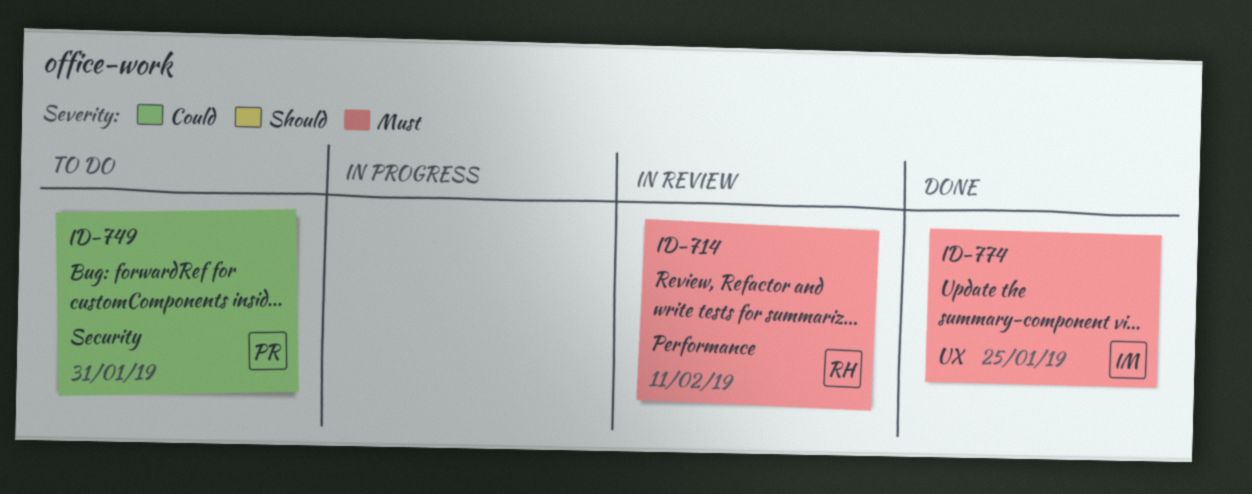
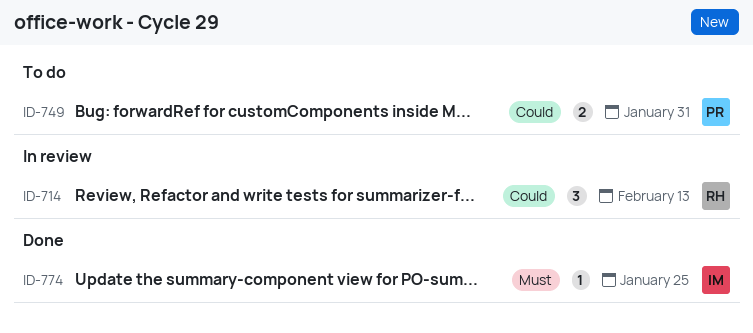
ID-714, priority: Must -> Could
ID-714, due: Feb 11 -> Feb 13

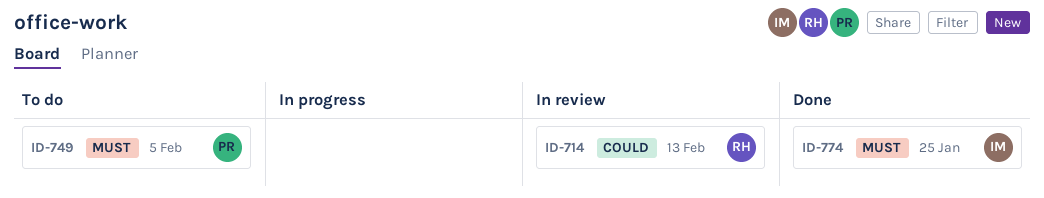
ID-749, priority: Could -> Must
ID-749, due: Jan 31 -> Feb 5

